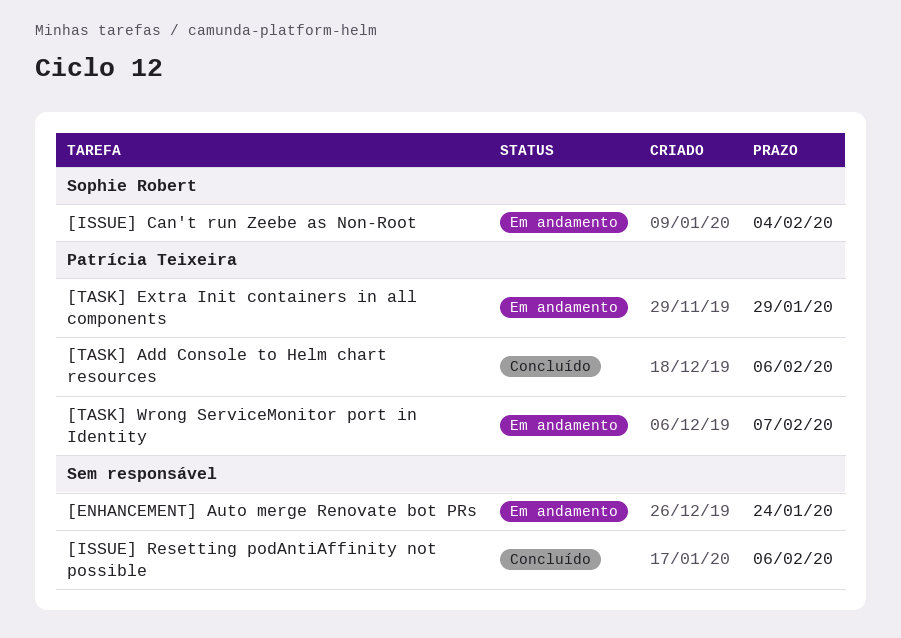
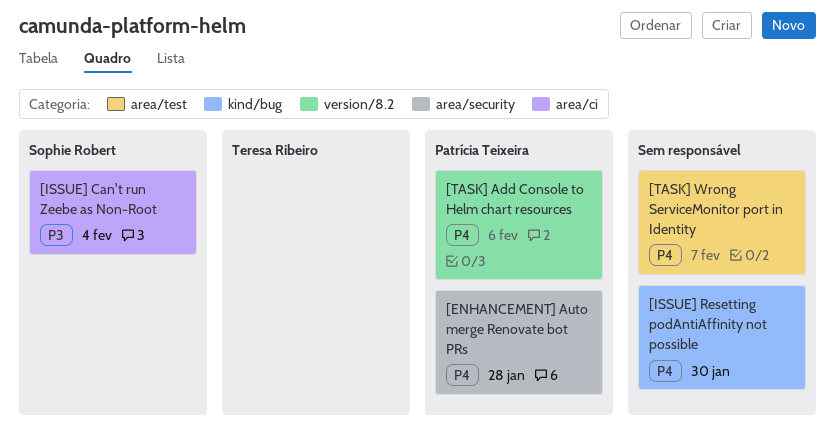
[ENHANCEMENT] Auto merge Renovate bot PRs, owner: none -> Patrícia Teixeira
[ENHANCEMENT] Auto merge Renovate bot PRs, due: Jan 24 -> Jan 28
[ISSUE] Resetting podAntiAffinity not possible, due: Feb 6 -> Jan 30
[TASK] Extra Init containers in all components: present -> none
[TASK] Wrong ServiceMonitor port in Identity, owner: Patrícia Teixeira -> none

